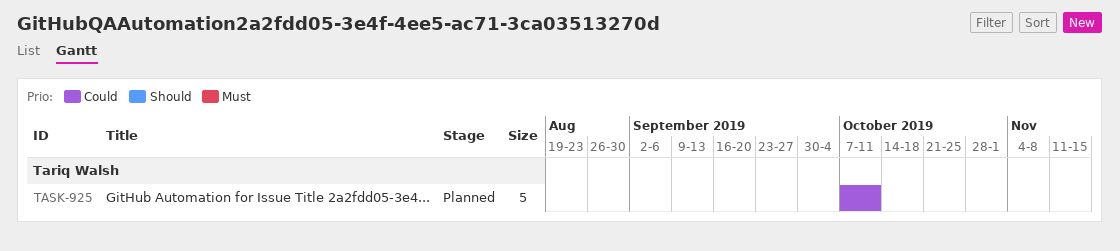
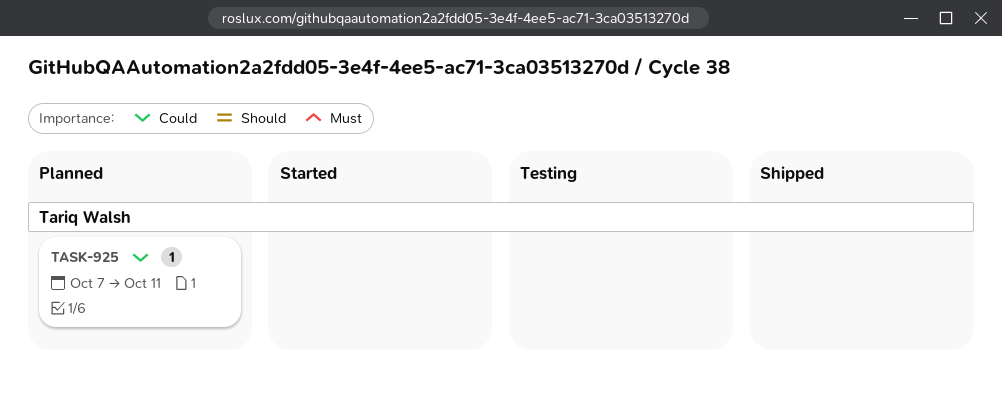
TASK-925, estimate: 5 -> 1

